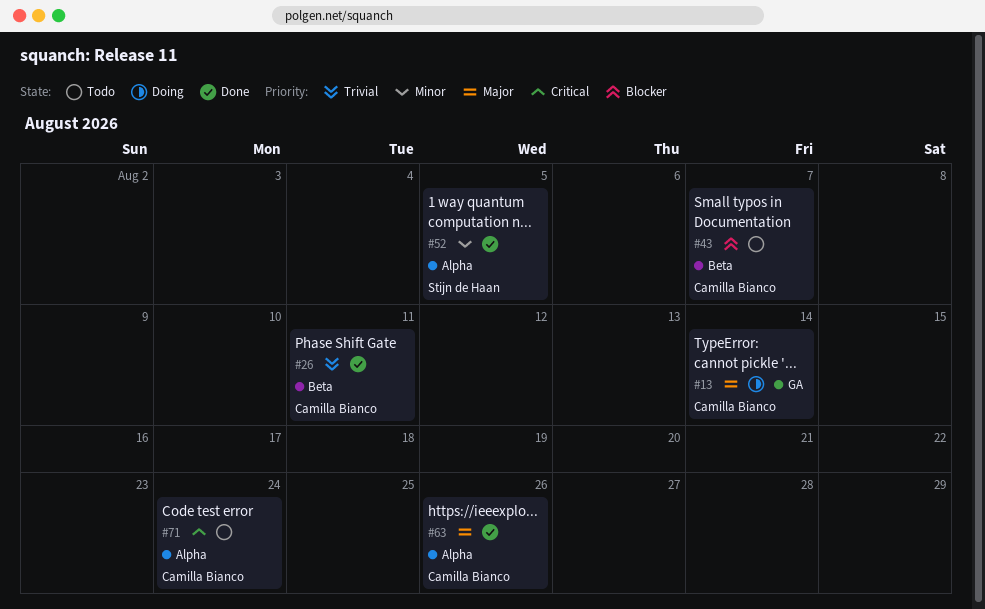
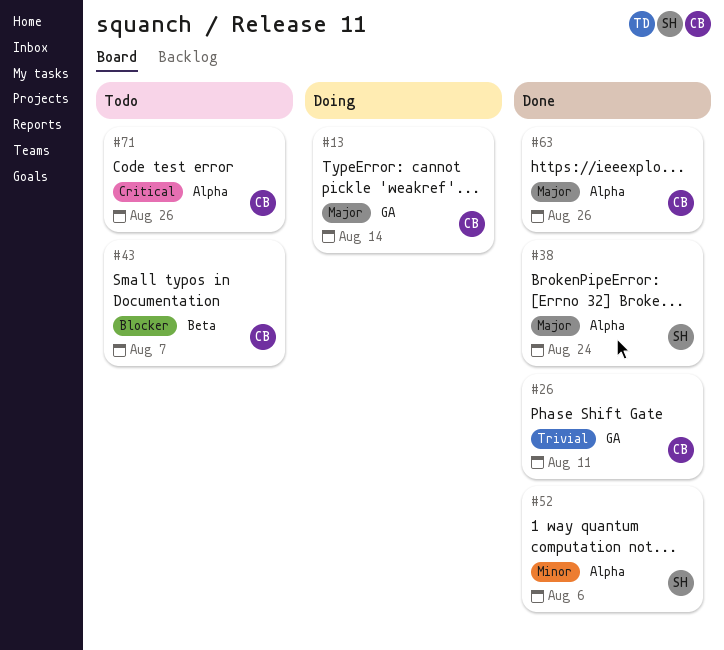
#26, label: Beta -> GA
#38: none -> present
#52, due: Aug 5 -> Aug 6
#71, due: Aug 24 -> Aug 26

